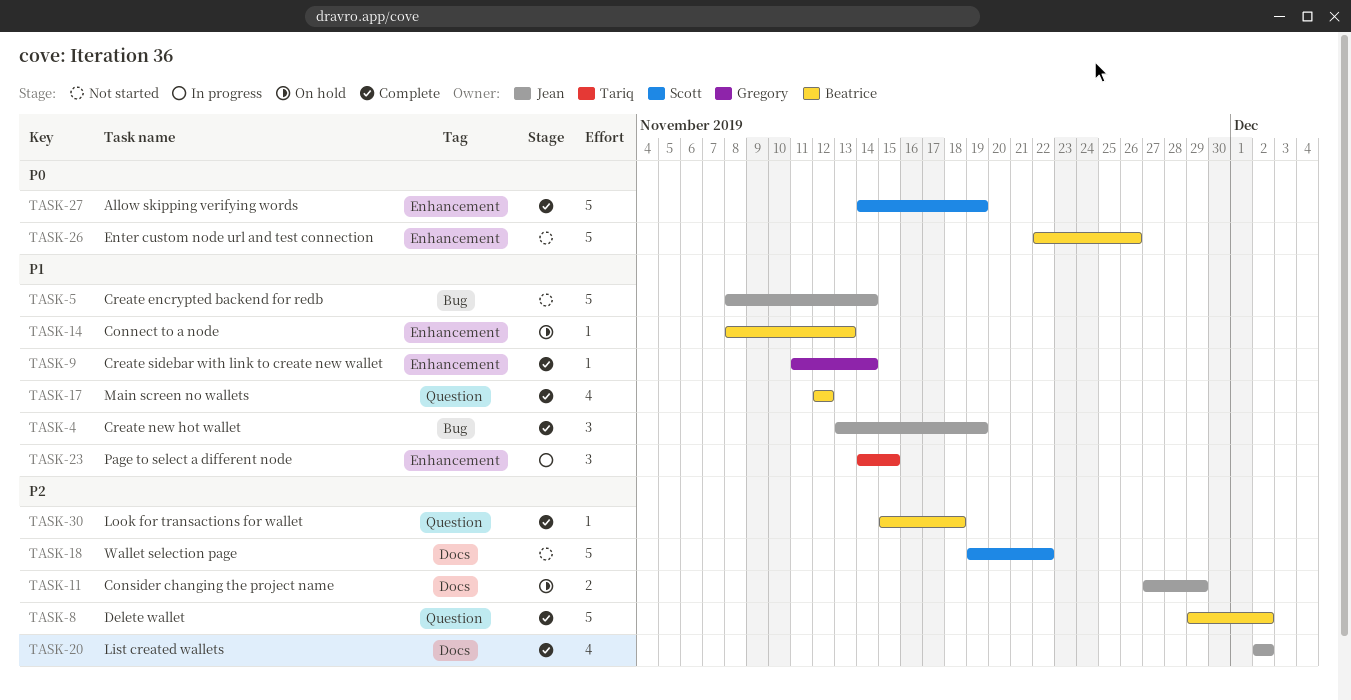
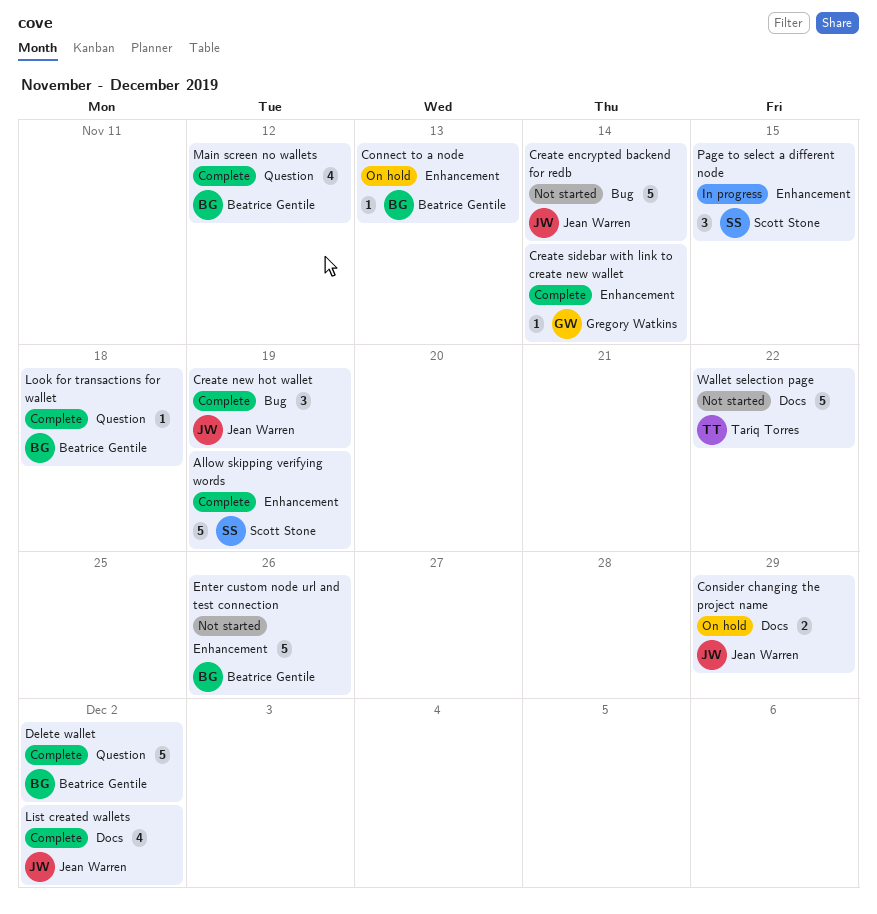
Page to select a different node, owner: Tariq Torres -> Scott Stone
Wallet selection page, owner: Scott Stone -> Tariq Torres

